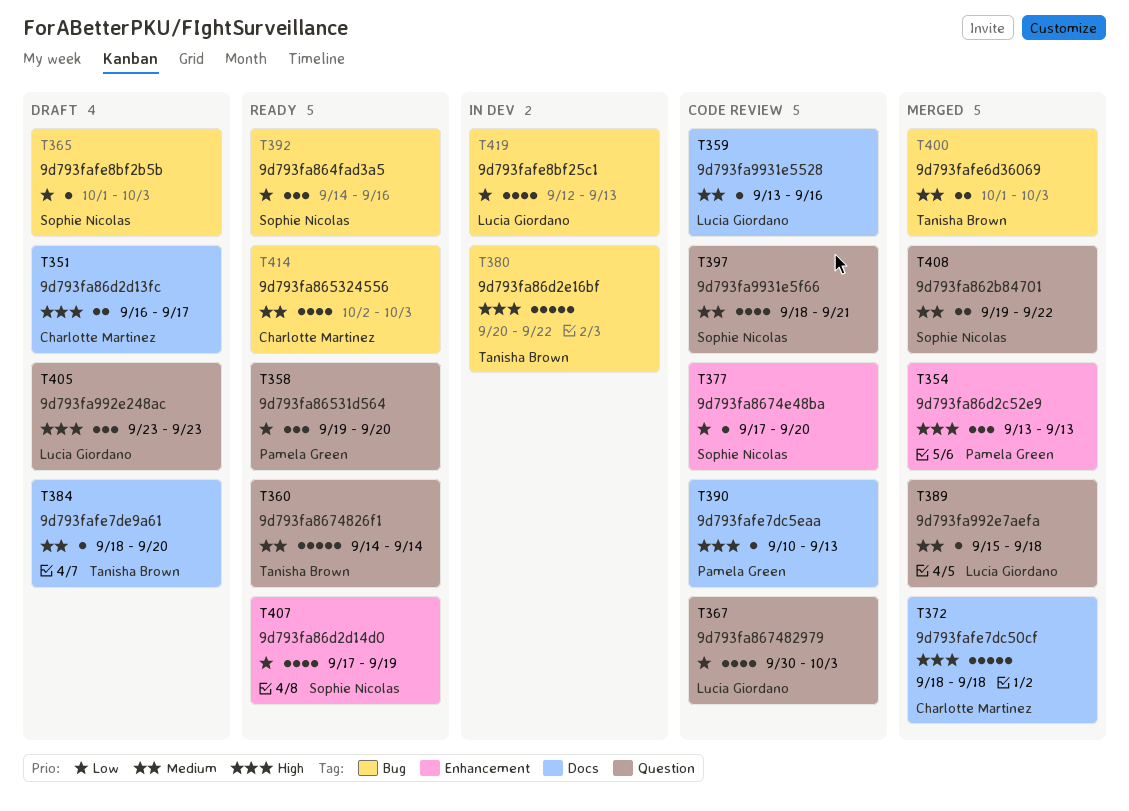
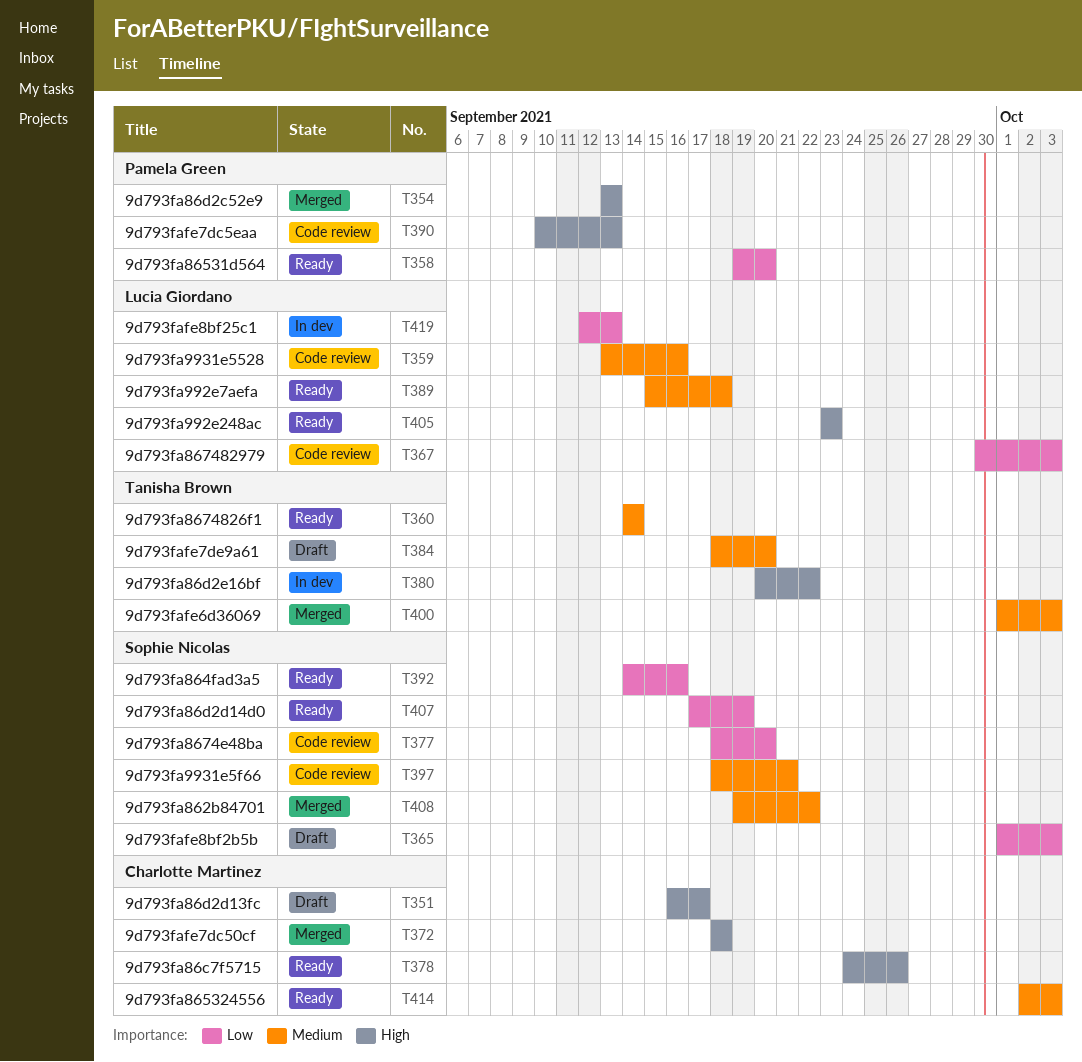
T377, start: Sep 17 -> Sep 18
T378: none -> present
T389, status: Merged -> Ready
T405, status: Draft -> Ready

